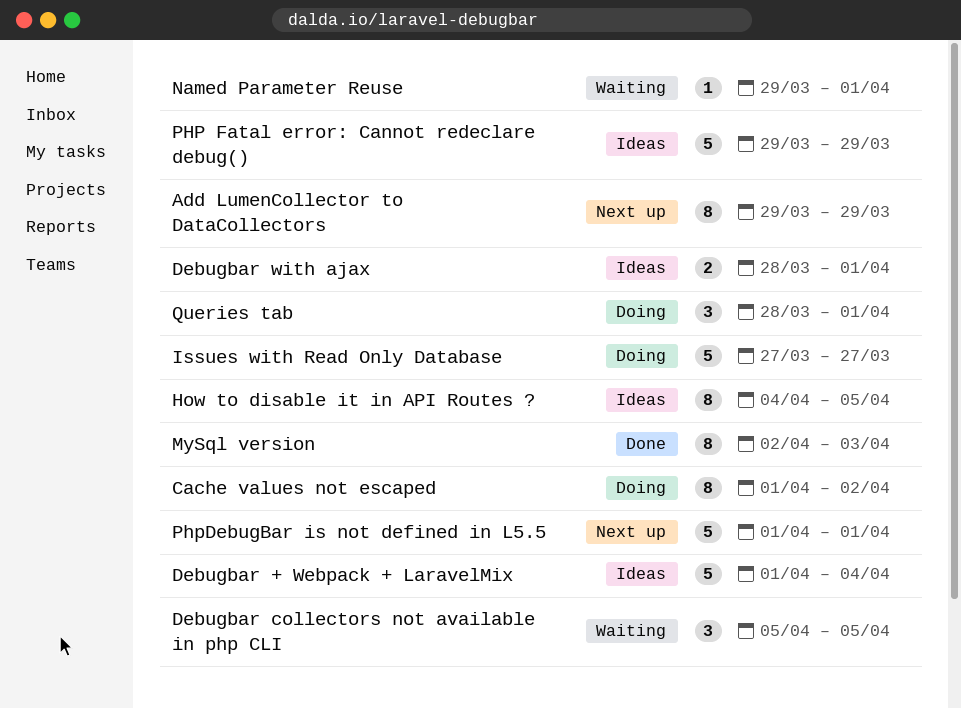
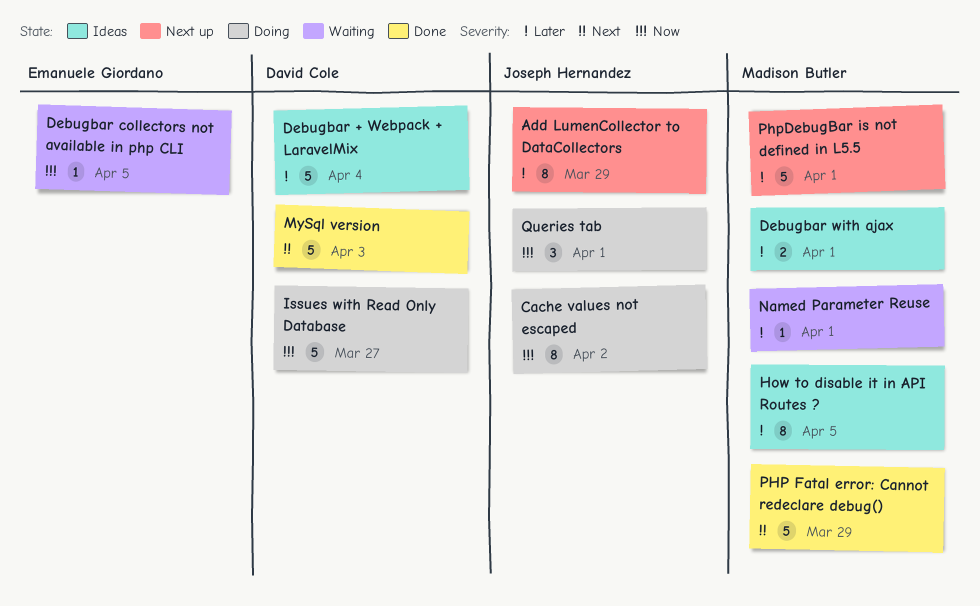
Debugbar collectors not available in php CLI, estimate: 3 -> 1
MySql version, estimate: 8 -> 5
PHP Fatal error: Cannot redeclare debug(), status: Ideas -> Done

